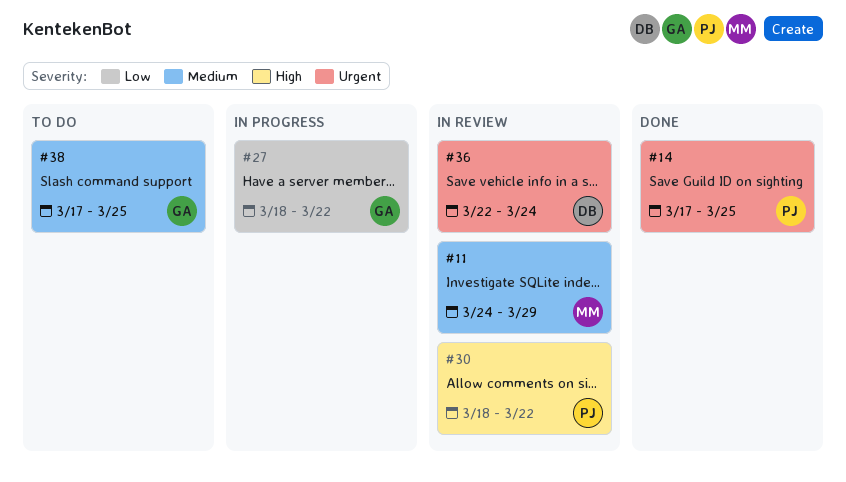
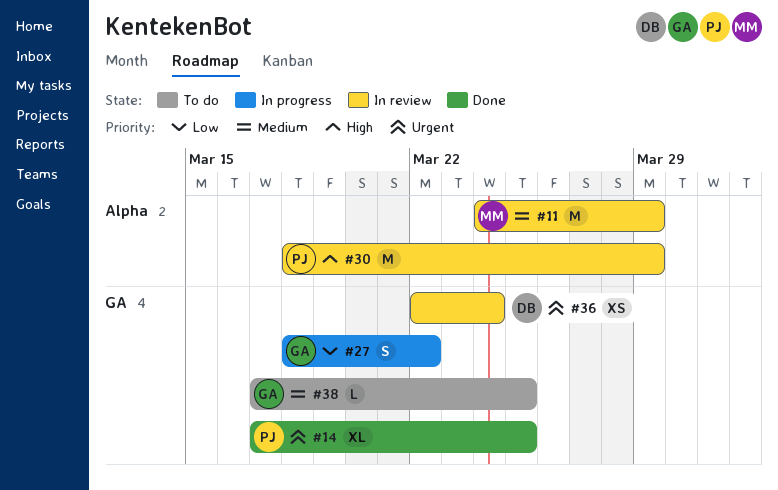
#30, due: Mar 22 -> Mar 29

